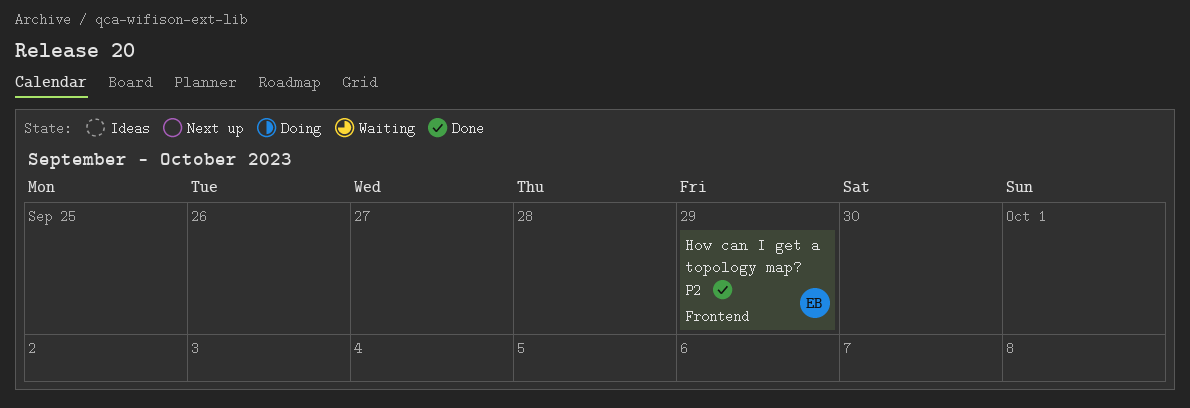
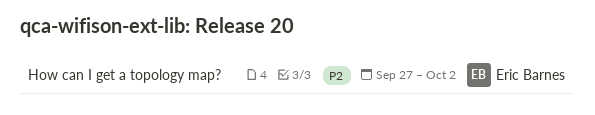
How can I get a topology map?, due: Sep 29 -> Oct 2

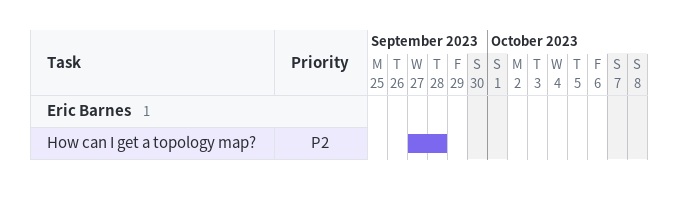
How can I get a topology map?, due: Oct 2 -> Sep 28

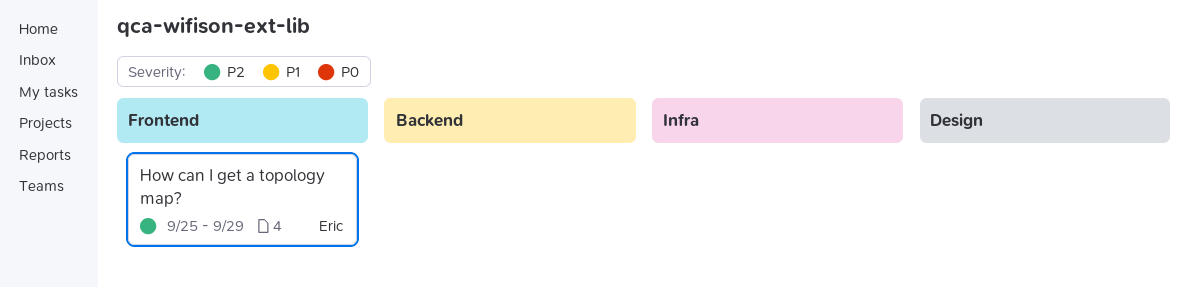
How can I get a topology map?, start: Sep 27 -> Sep 25
How can I get a topology map?, due: Sep 28 -> Sep 29

